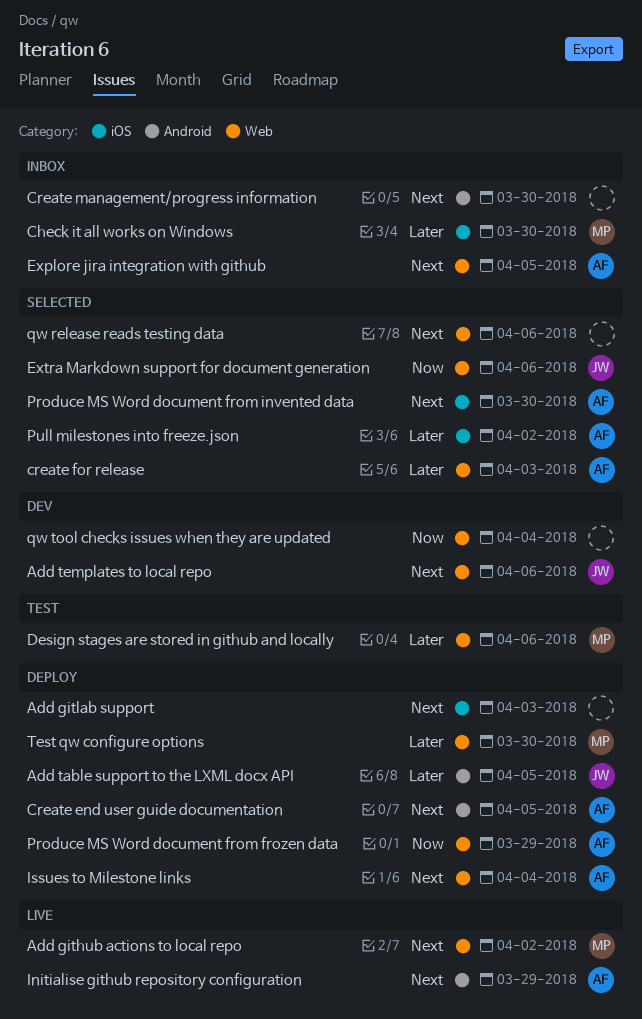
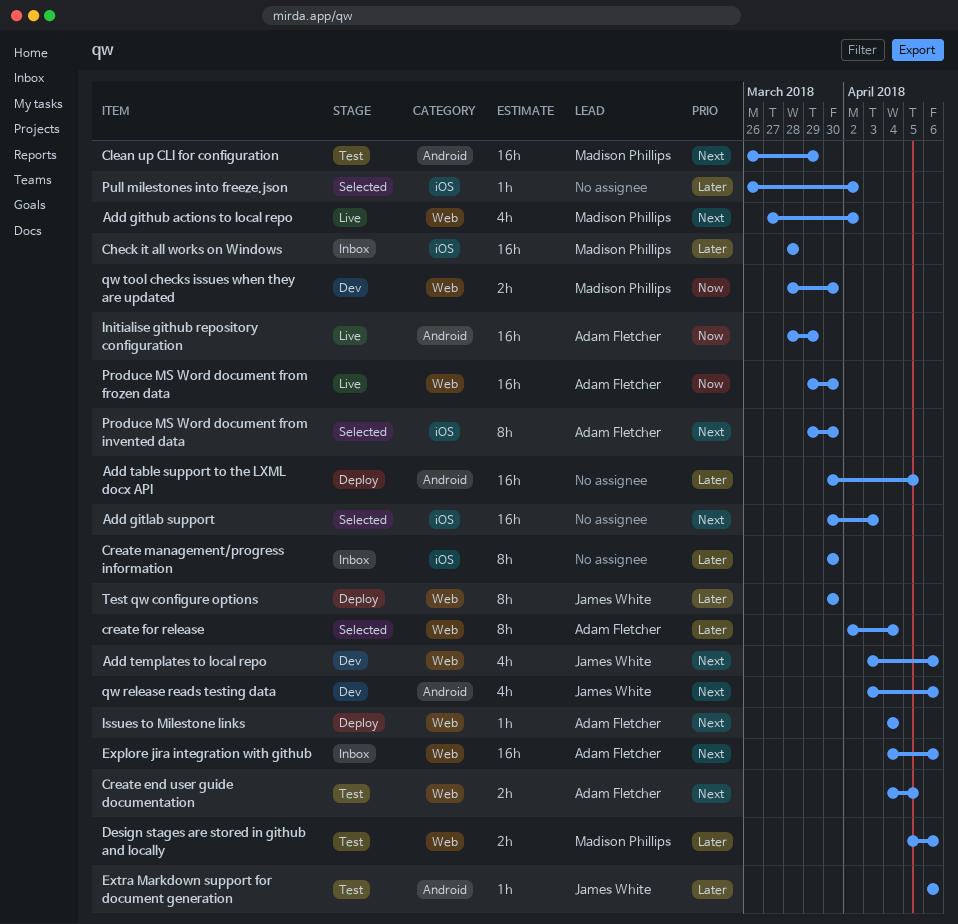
Add gitlab support, status: Deploy -> Selected
Add table support to the LXML docx API, owner: James White -> none
Check it all works on Windows, due: Mar 30 -> Mar 28
Clean up CLI for configuration: none -> present
Create end user guide documentation, status: Deploy -> Test
Create end user guide documentation, label: Android -> Web
create for release, due: Apr 3 -> Apr 4
Create management/progress information, priority: Next -> Later
Create management/progress information, label: Android -> iOS
Explore jira integration with github, due: Apr 5 -> Apr 6
Extra Markdown support for document generation, status: Selected -> Test
Extra Markdown support for document generation, priority: Now -> Later
Extra Markdown support for document generation, label: Web -> Android
Initialise github repository configuration, priority: Next -> Now
Produce MS Word document from frozen data, status: Deploy -> Live
Produce MS Word document from frozen data, due: Mar 29 -> Mar 30
Pull milestones into freeze.json, owner: Adam Fletcher -> none
qw release reads testing data, status: Selected -> Dev
qw release reads testing data, owner: none -> James White
qw release reads testing data, label: Web -> Android
qw tool checks issues when they are updated, owner: none -> Madison Phillips
qw tool checks issues when they are updated, due: Apr 4 -> Mar 30
Test qw configure options, owner: Madison Phillips -> James White

